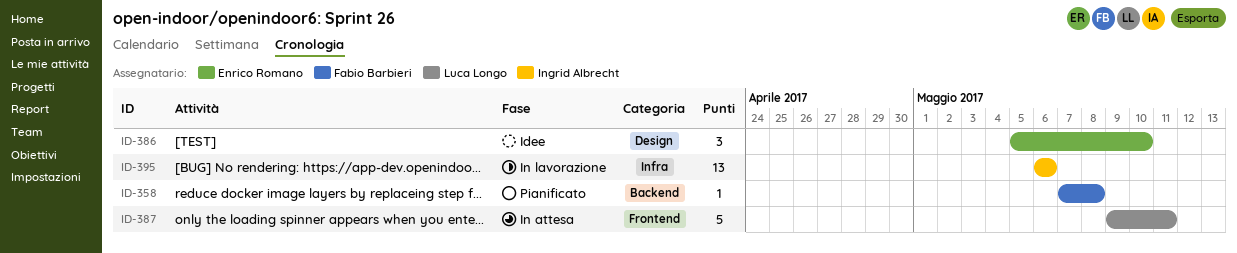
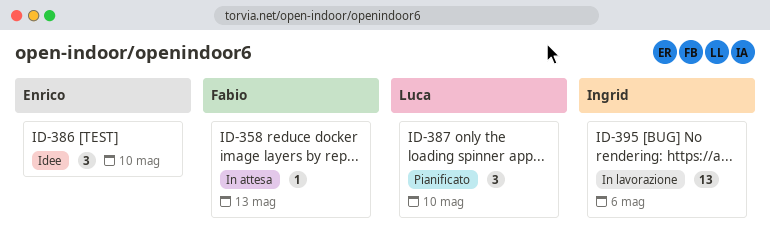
ID-358, status: Pianificato -> In attesa
ID-358, due: May 8 -> May 13
ID-387, status: In attesa -> Pianificato
ID-387, estimate: 5 -> 3
ID-387, due: May 11 -> May 10

